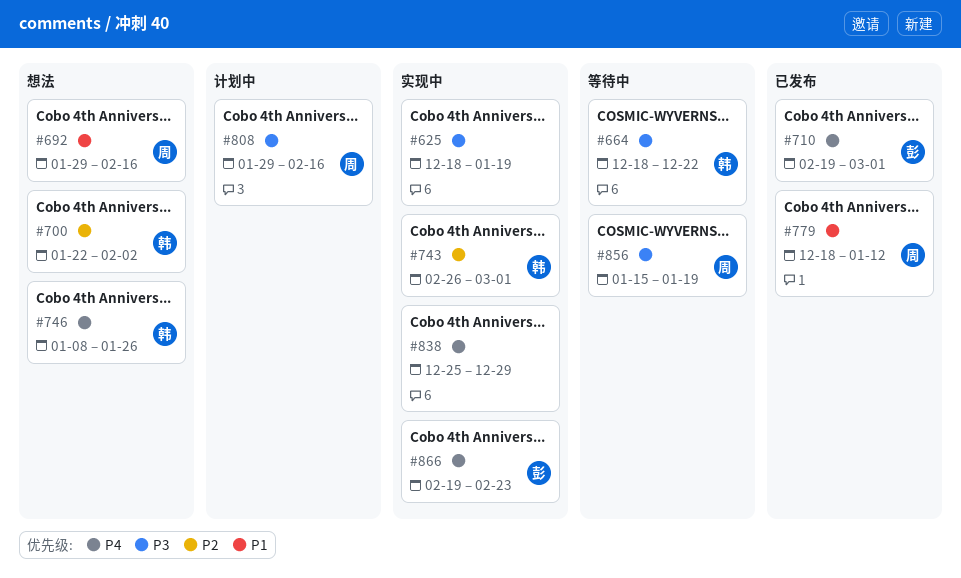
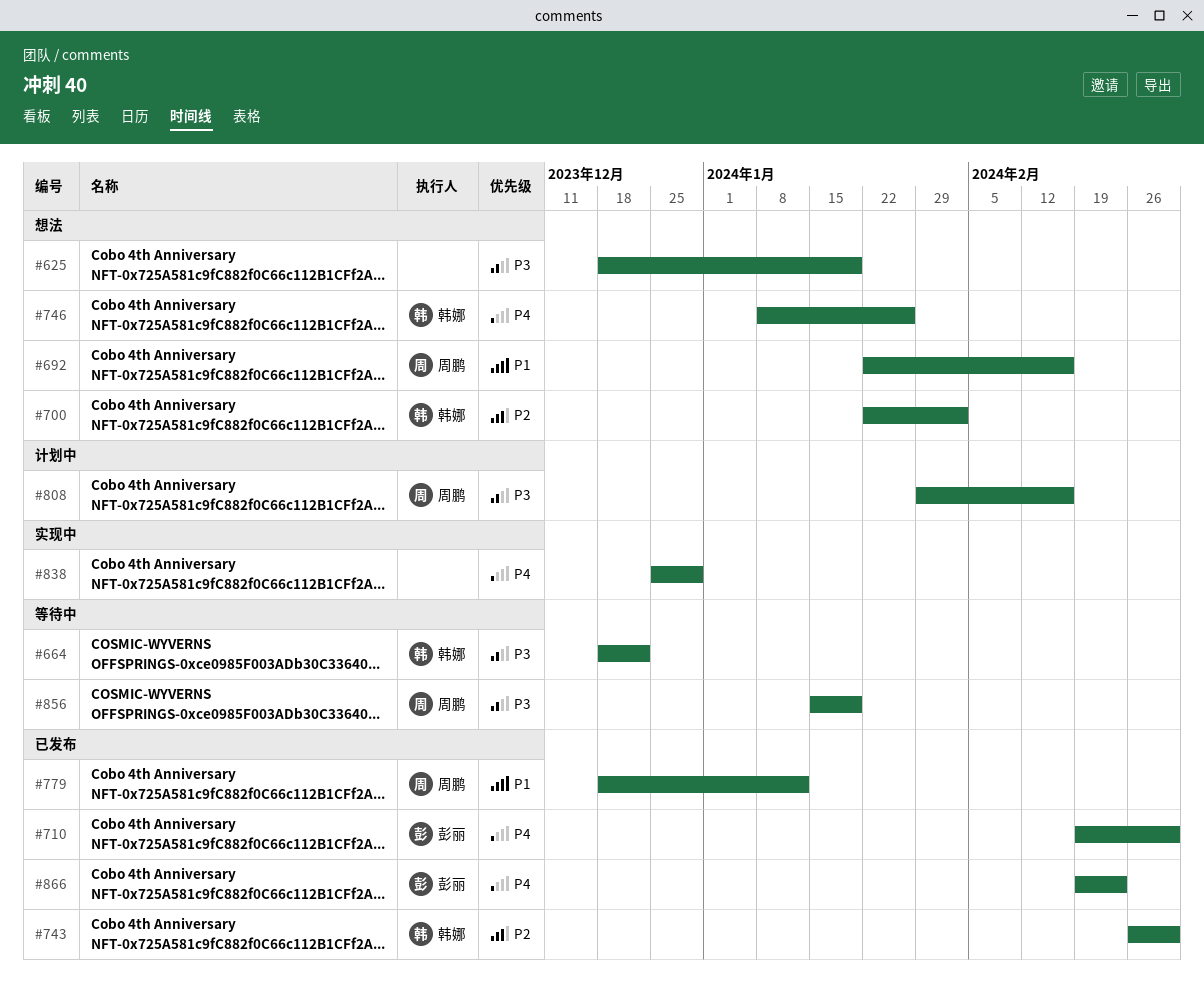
#625, status: 实现中 -> 想法
#692, start: Jan 29 -> Jan 22
#743, status: 实现中 -> 已发布
#866, status: 实现中 -> 已发布

